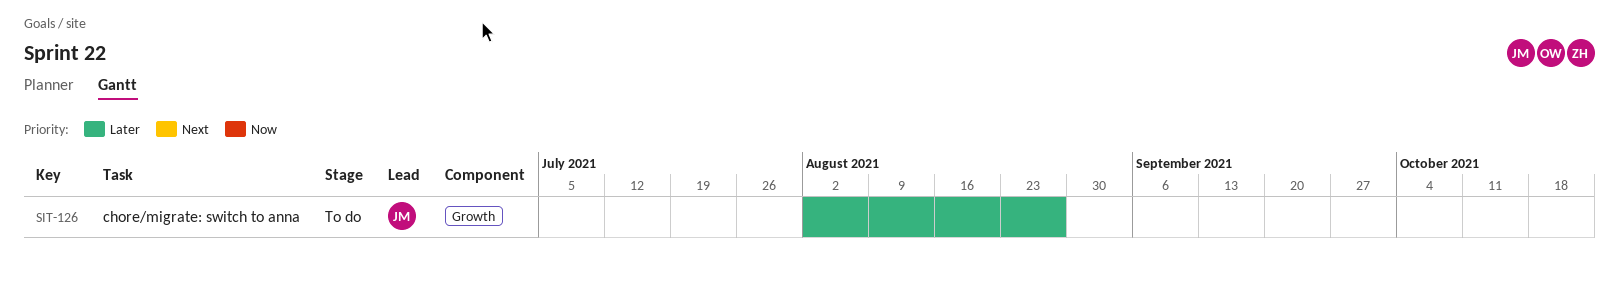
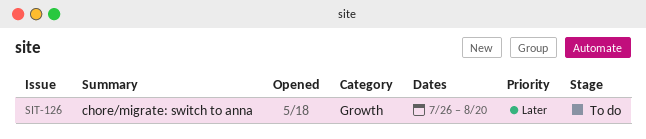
SIT-126, start: Aug 2 -> Jul 26
SIT-126, due: Aug 27 -> Aug 20

